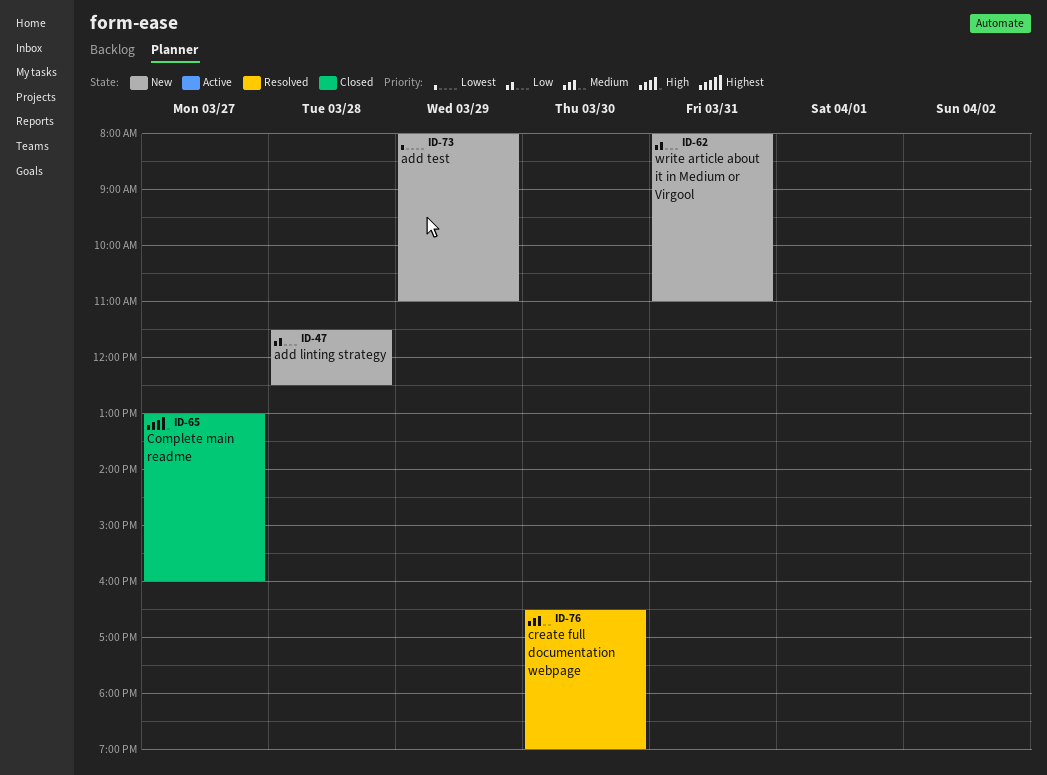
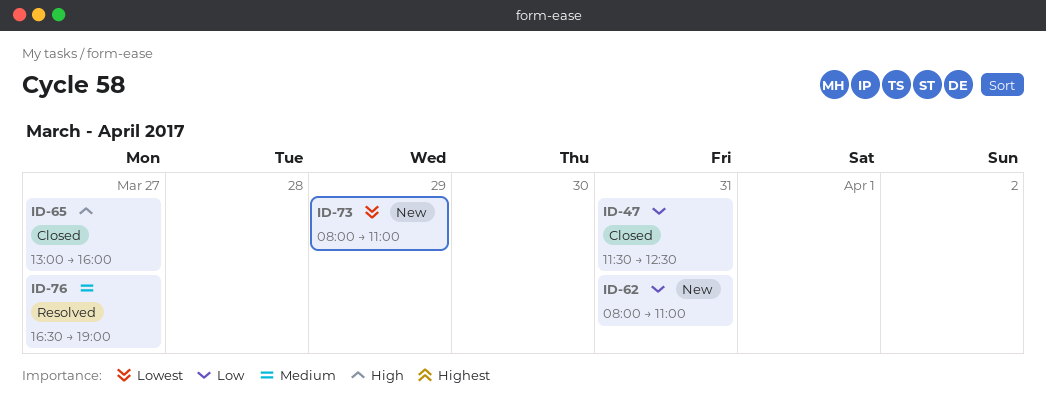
ID-47, status: New -> Closed
ID-47, day: Mar 28 -> Mar 31
ID-76, day: Mar 30 -> Mar 27

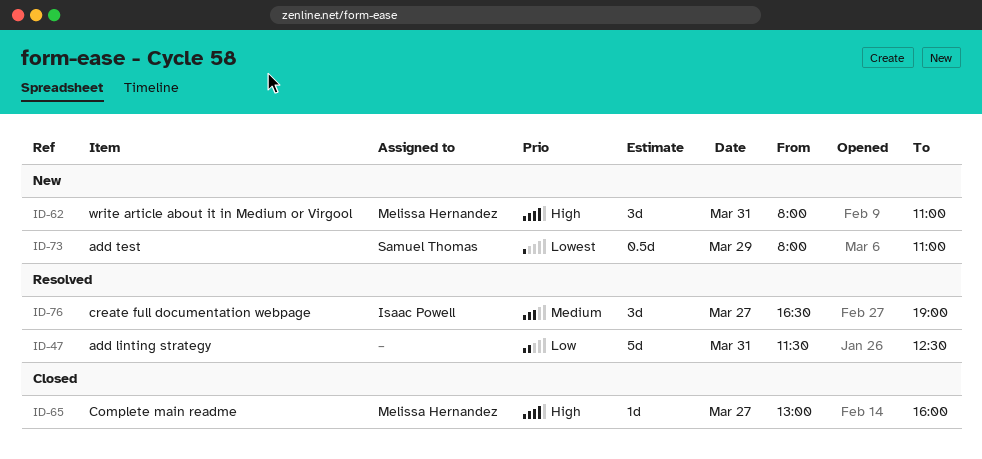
ID-47, status: Closed -> Resolved
ID-62, priority: Low -> High

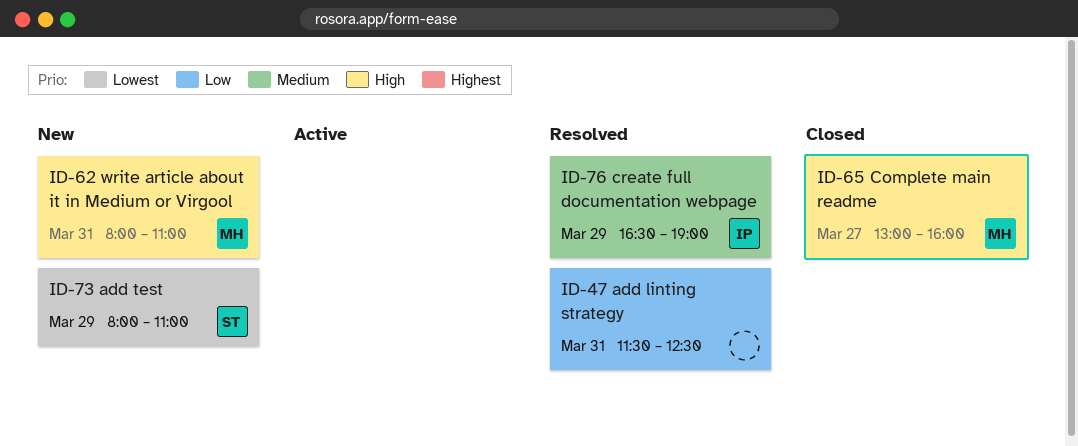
ID-76, day: Mar 27 -> Mar 29

